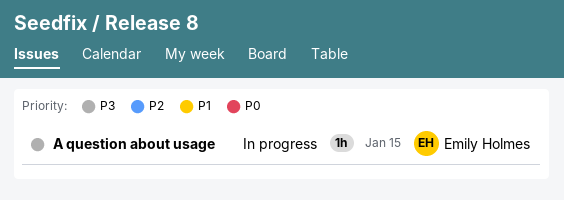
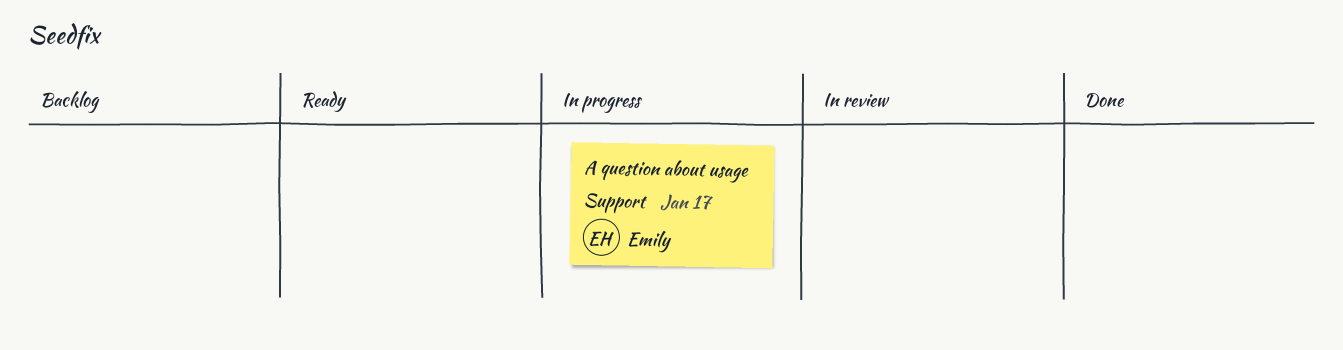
A question about usage, due: Jan 15 -> Jan 17

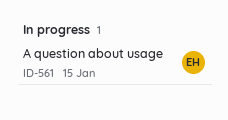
A question about usage, due: Jan 17 -> Jan 15

